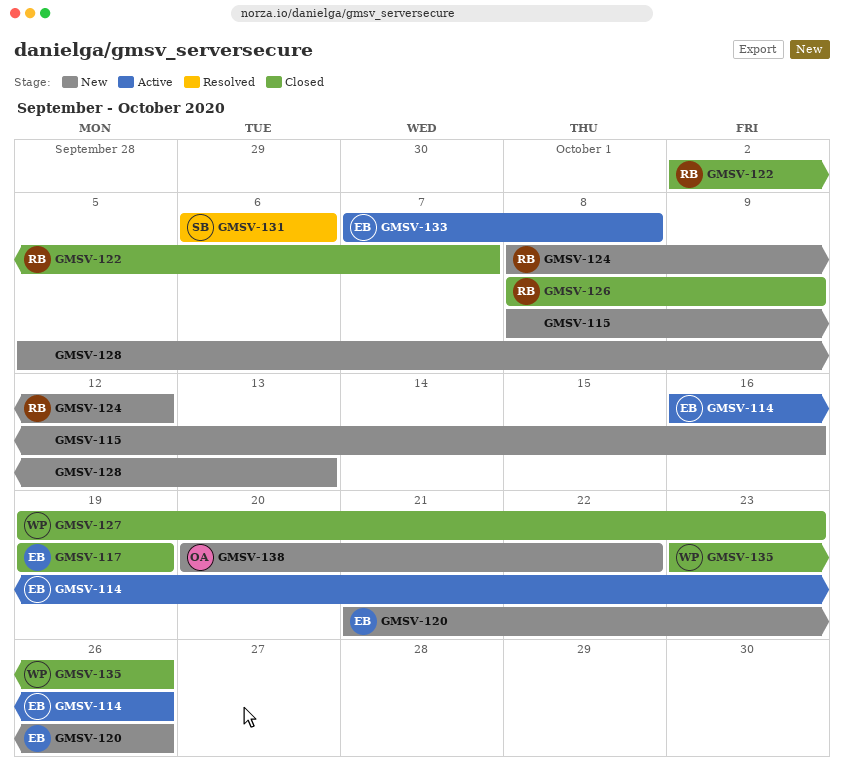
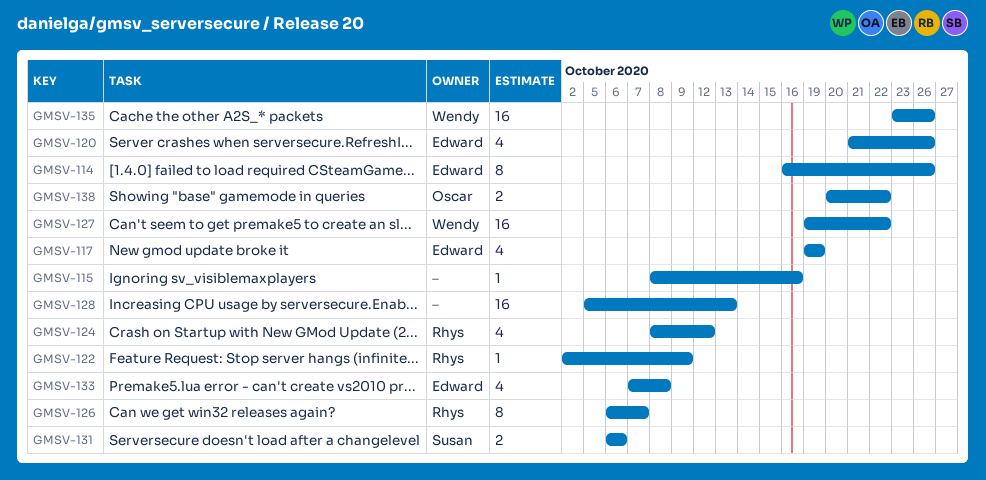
GMSV-122, due: Oct 7 -> Oct 9
GMSV-126, start: Oct 8 -> Oct 6
GMSV-126, due: Oct 9 -> Oct 7
GMSV-127, due: Oct 23 -> Oct 22

